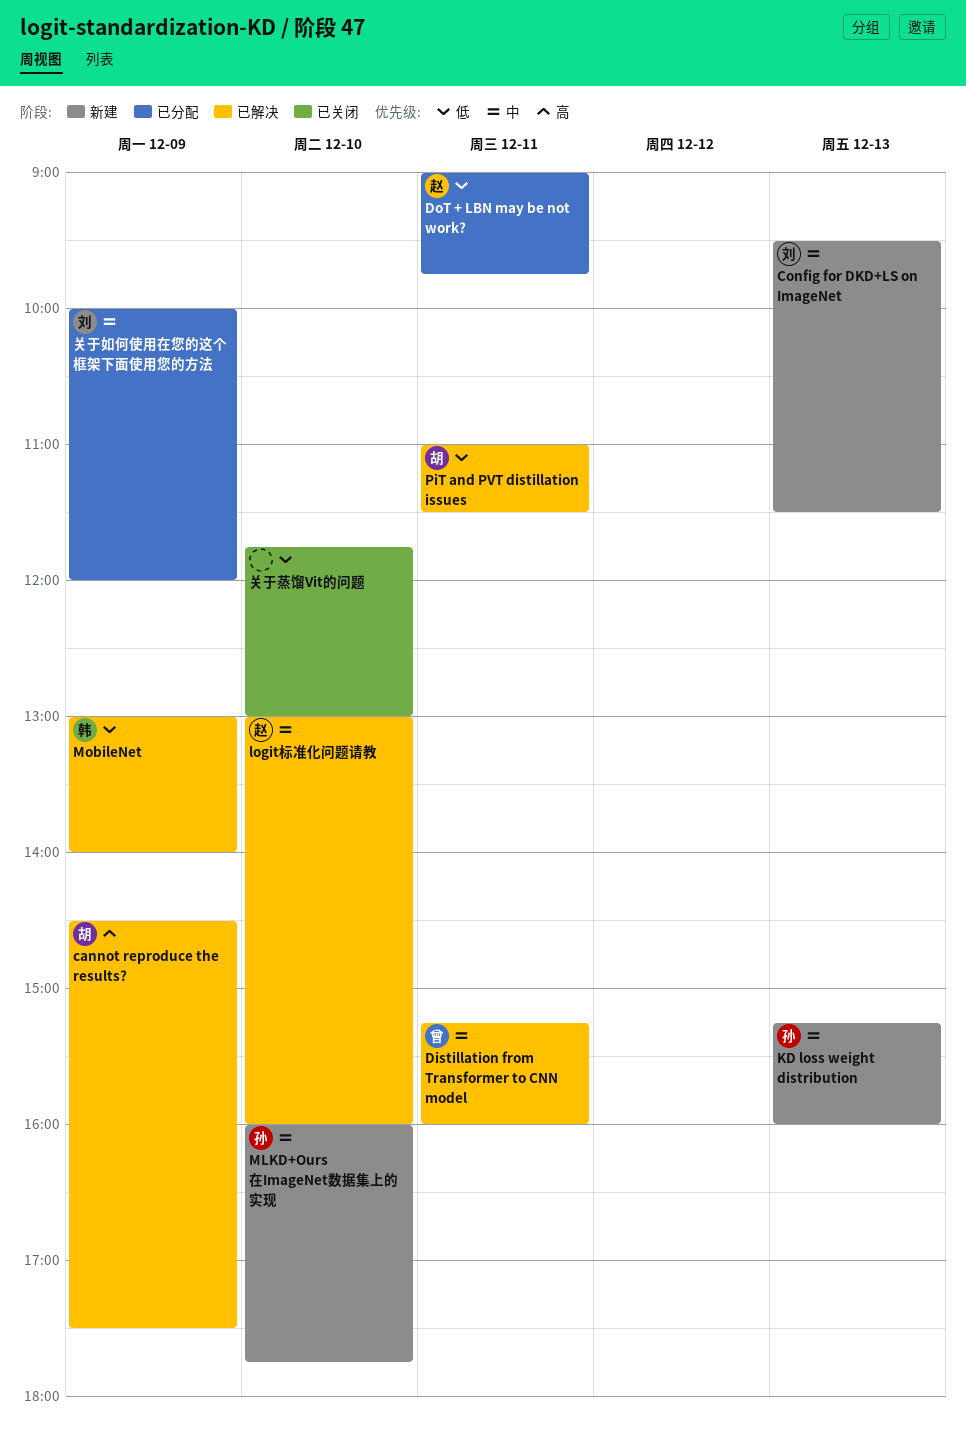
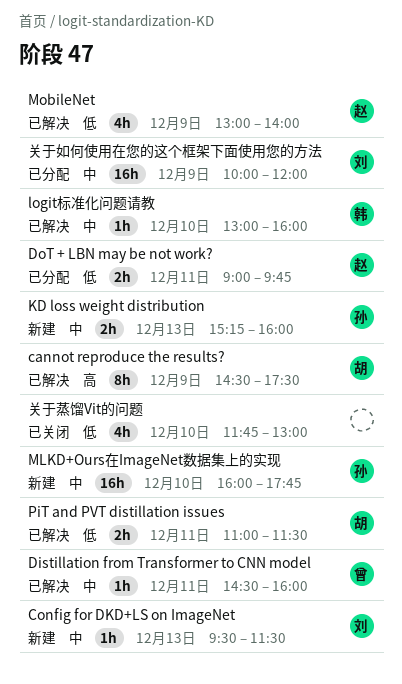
Distillation from Transformer to CNN model, begins: 15:15 -> 14:30
logit标准化问题请教, owner: 赵 -> 韩
MobileNet, owner: 韩 -> 赵

